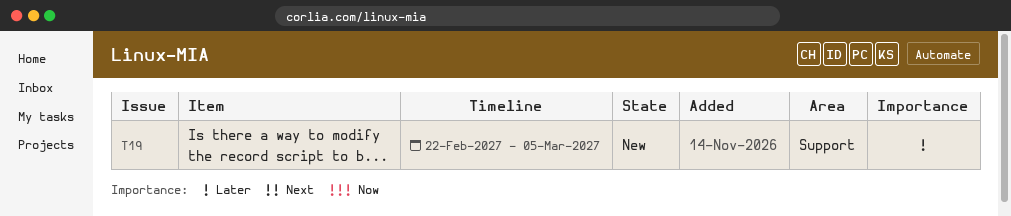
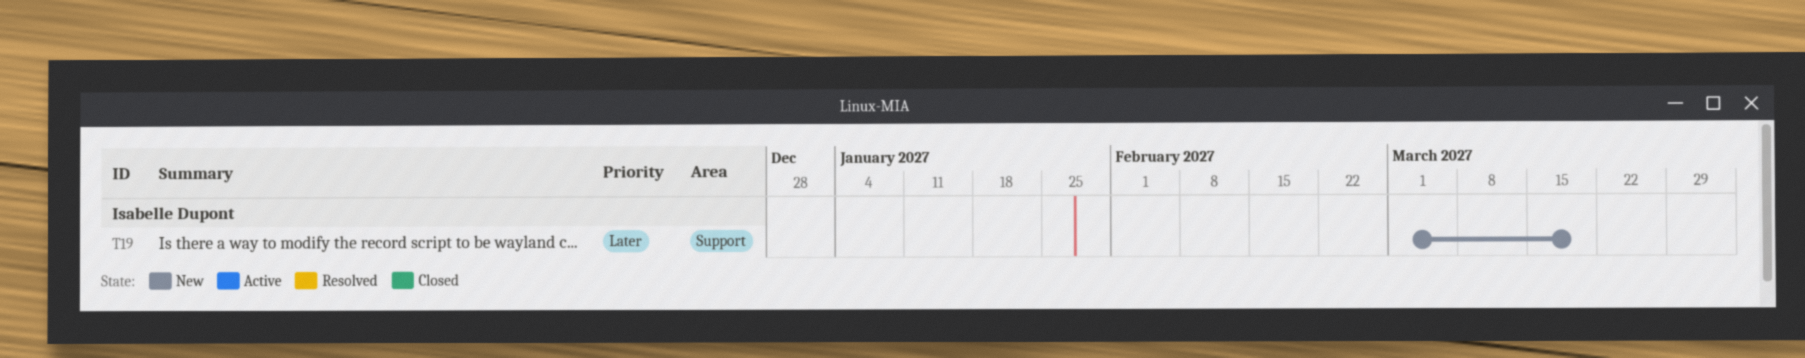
T19, start: Feb 22 -> Mar 1
T19, due: Mar 5 -> Mar 19

